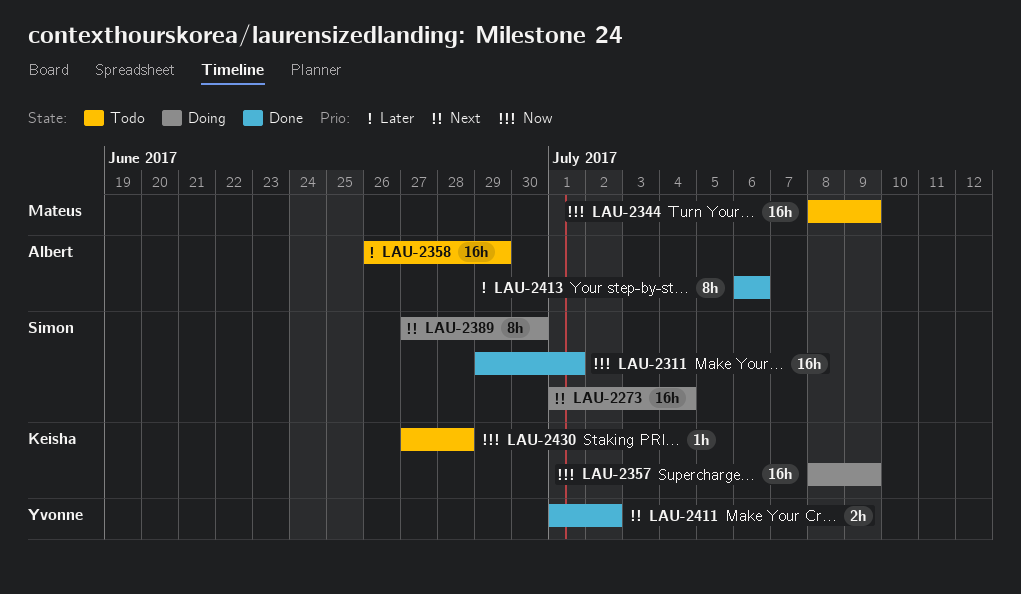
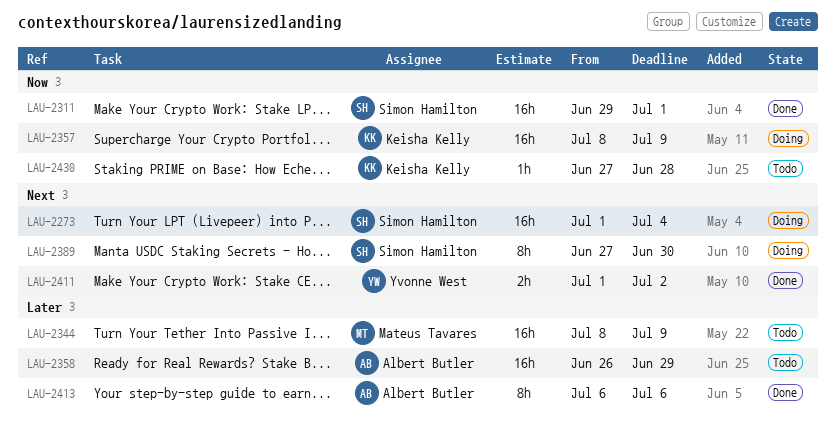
LAU-2344, priority: Now -> Later

